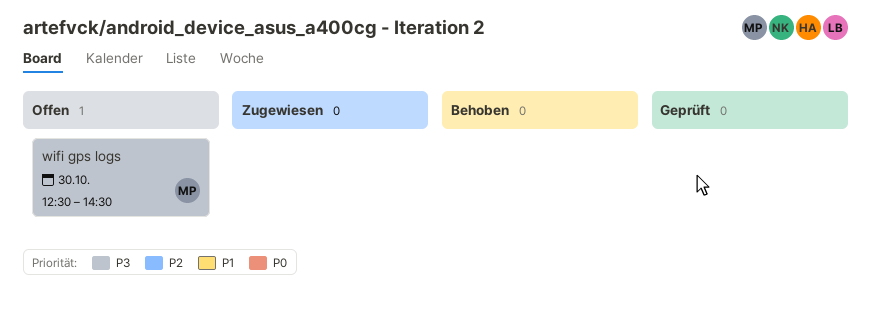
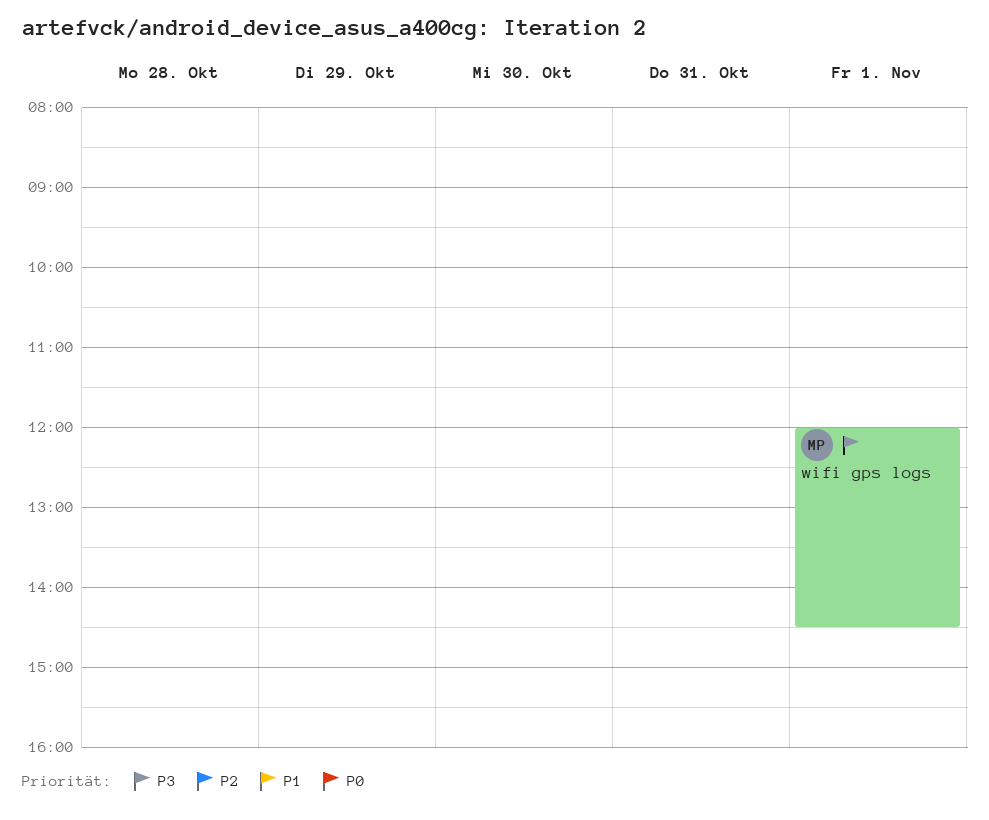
wifi gps logs, day: Oct 30 -> Nov 1
wifi gps logs, begins: 12:30 -> 12:00

